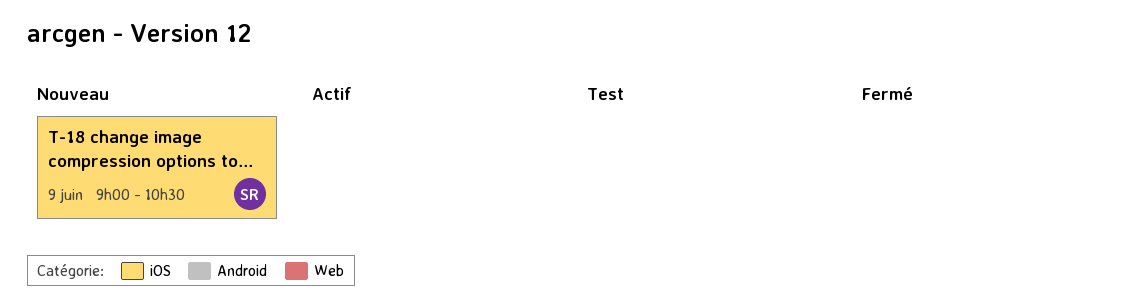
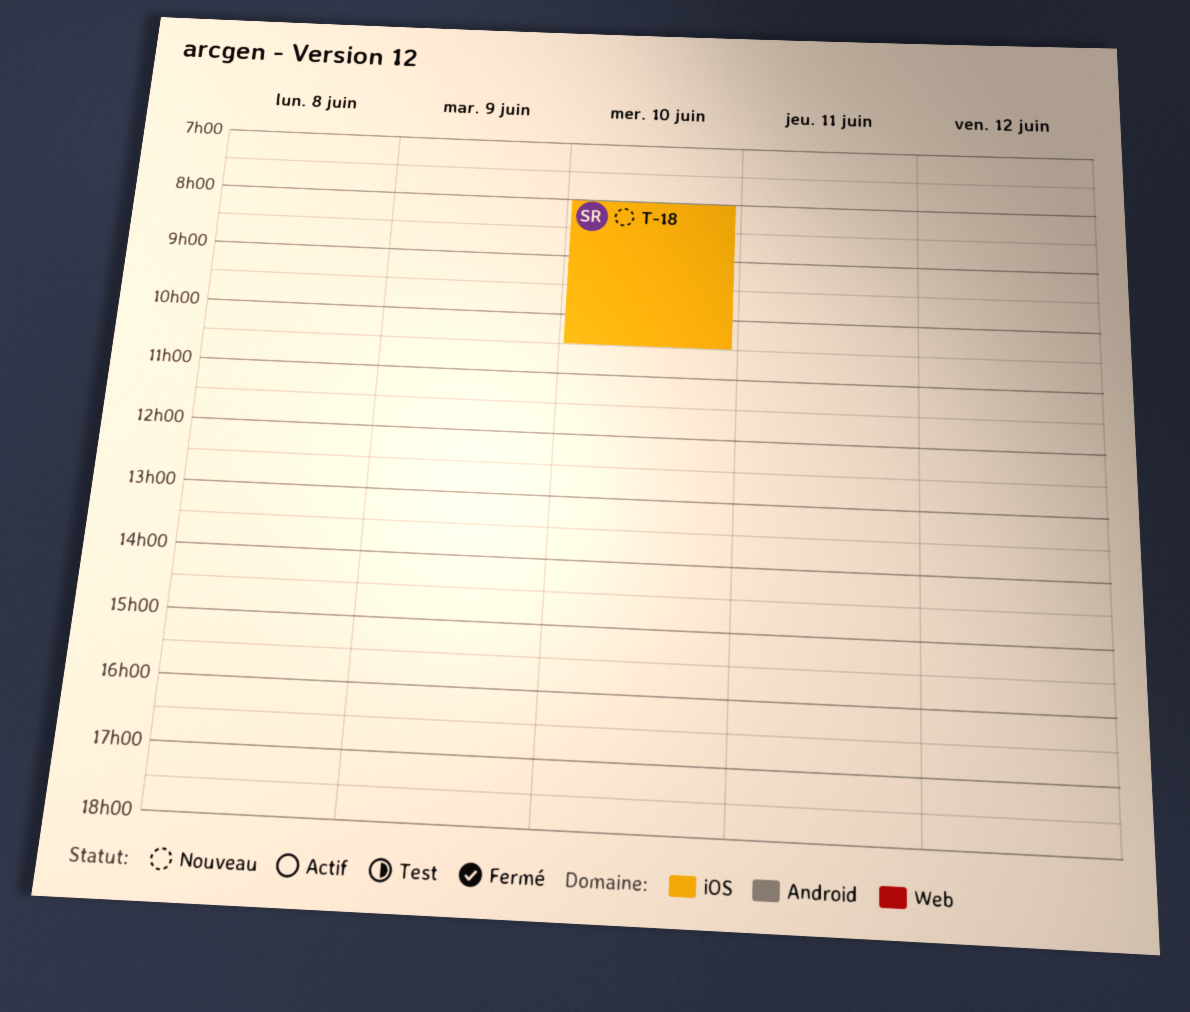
T-18, day: Jun 9 -> Jun 10
T-18, begins: 09:00 -> 08:00

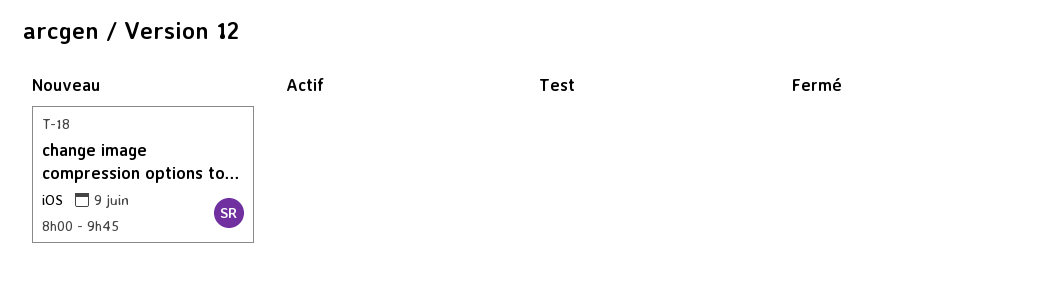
T-18, day: Jun 10 -> Jun 9
T-18, ends: 10:30 -> 09:45

